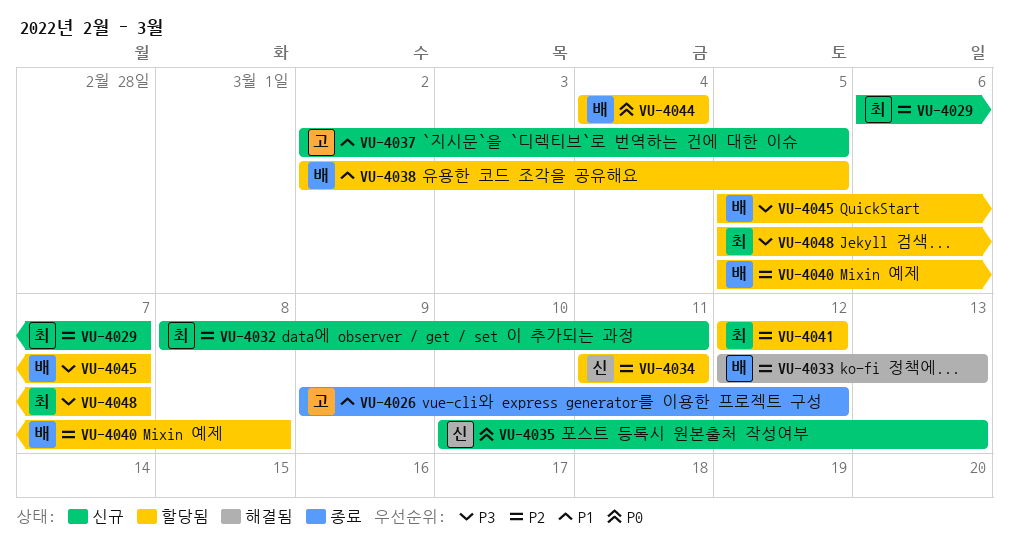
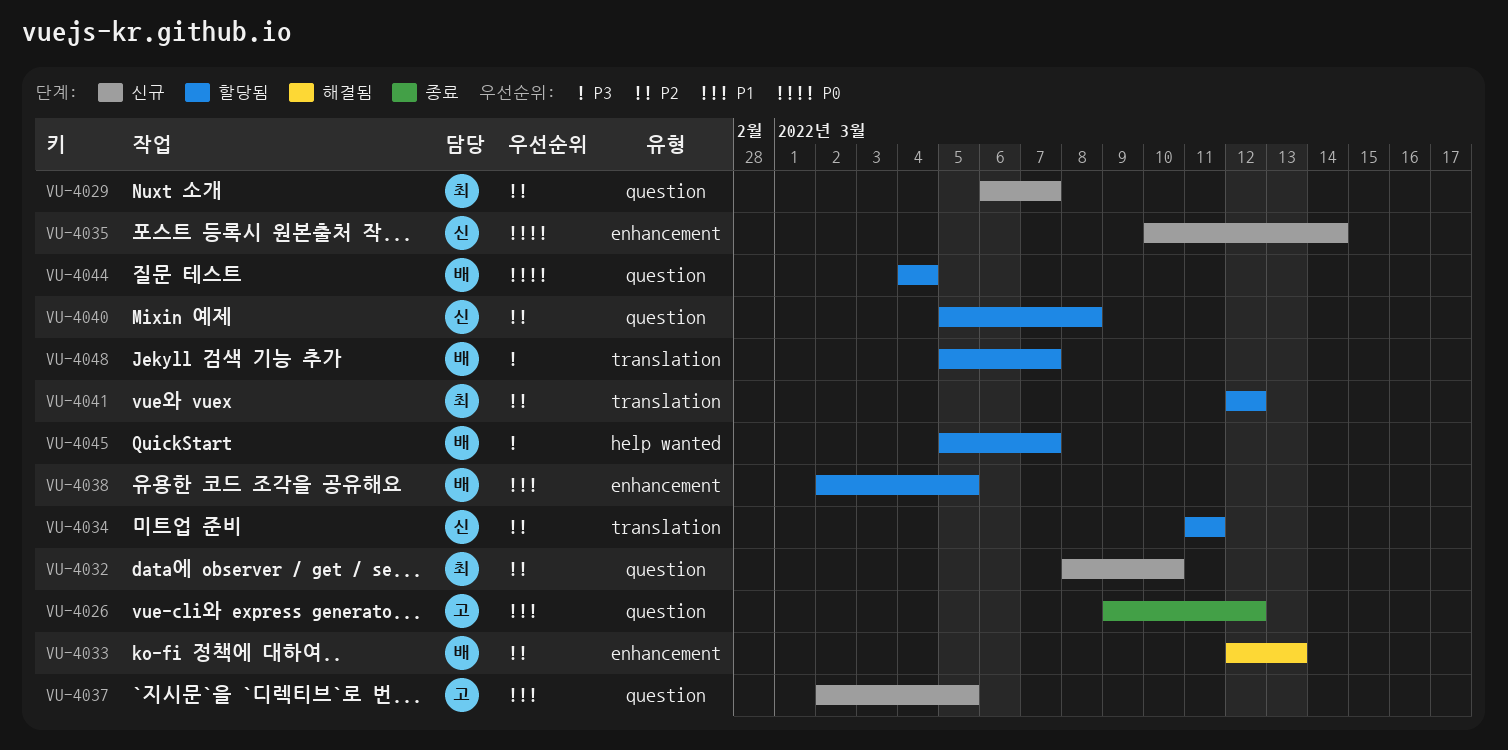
VU-4032, due: Mar 11 -> Mar 10
VU-4035, due: Mar 13 -> Mar 14
VU-4040, owner: 배 -> 신
VU-4048, owner: 최 -> 배

